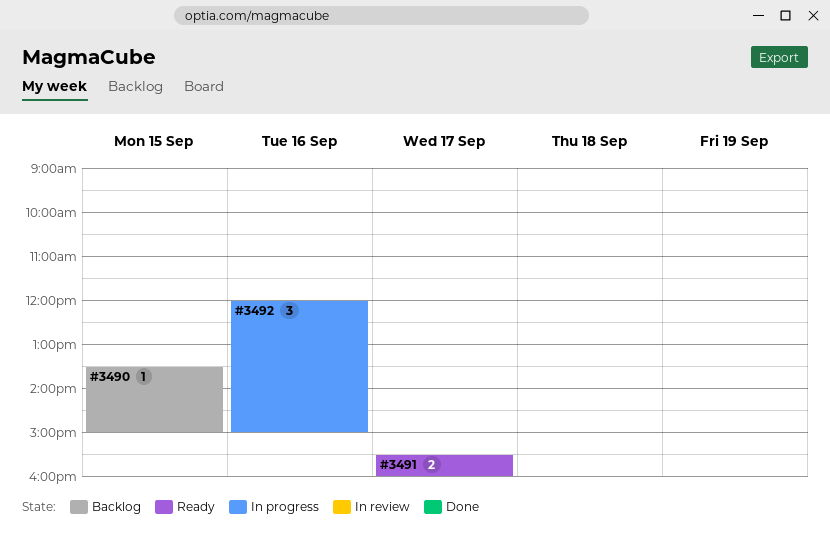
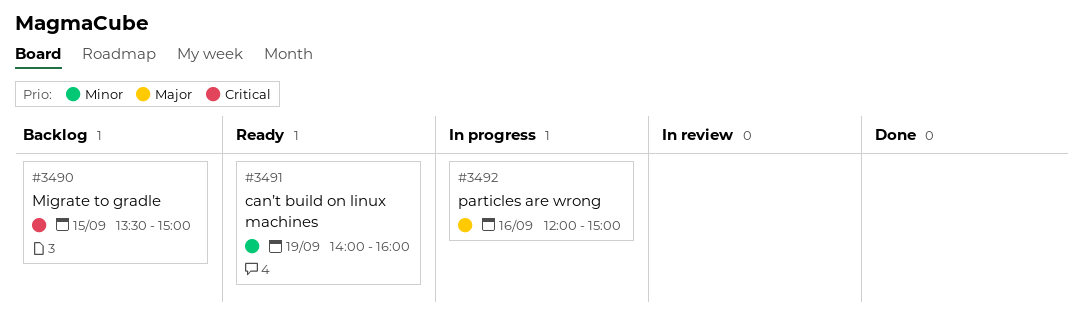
#3491, day: Sep 17 -> Sep 19
#3491, begins: 15:30 -> 14:00

